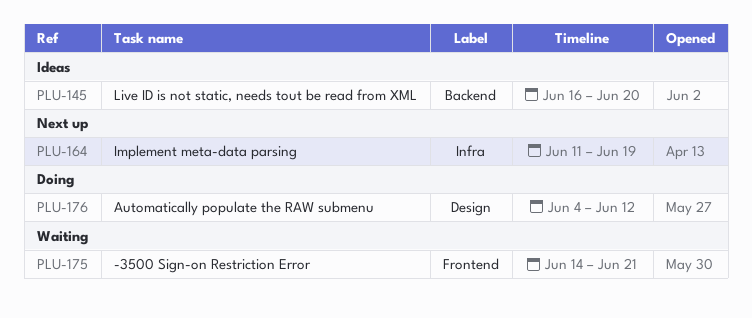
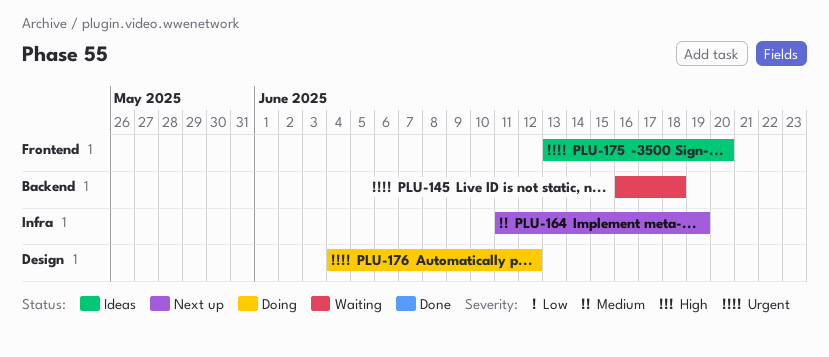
PLU-145, status: Ideas -> Waiting
PLU-145, due: Jun 20 -> Jun 18
PLU-175, status: Waiting -> Ideas
PLU-175, start: Jun 14 -> Jun 13
PLU-175, due: Jun 21 -> Jun 20

